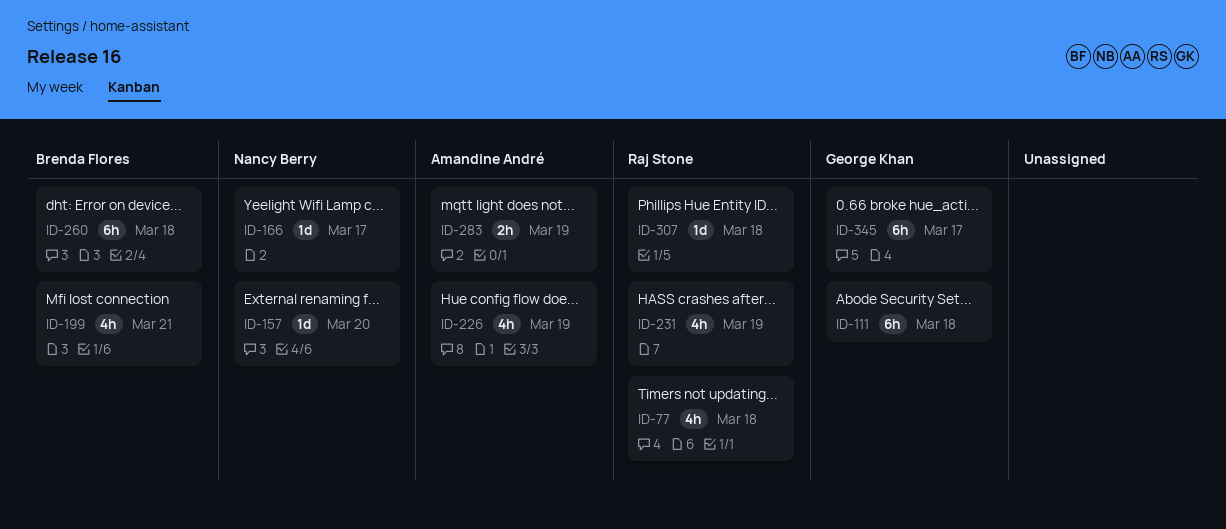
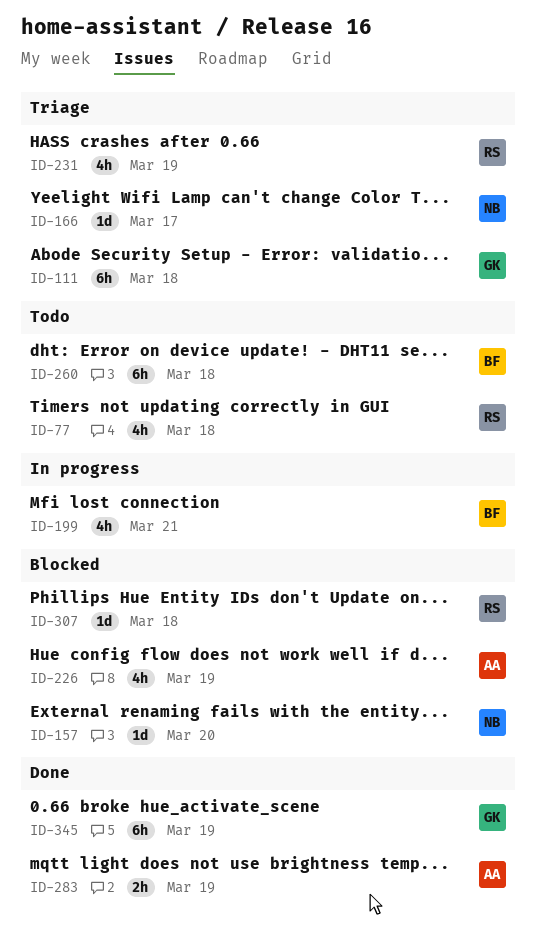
ID-345, due: Mar 17 -> Mar 19

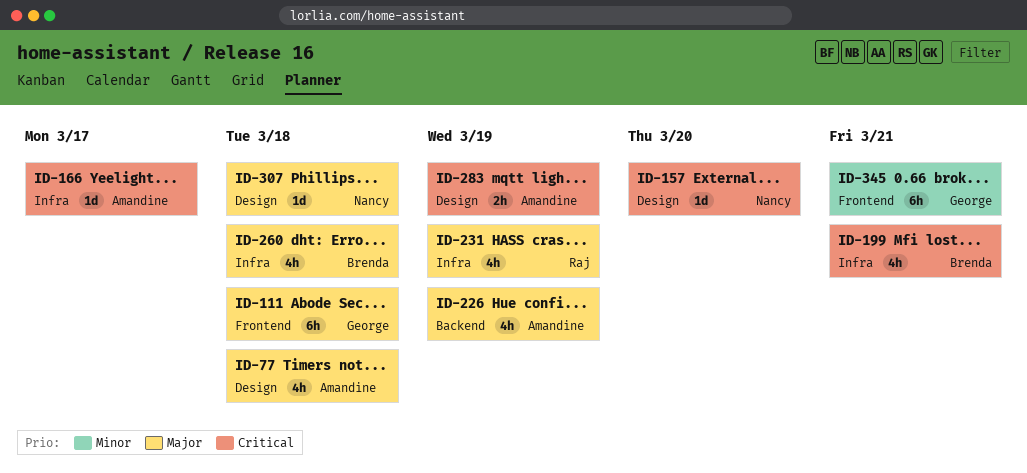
ID-77, owner: Raj -> Amandine
ID-166, owner: Nancy -> Amandine
ID-260, estimate: 6h -> 4h
ID-307, owner: Raj -> Nancy
ID-345, due: Mar 19 -> Mar 21

